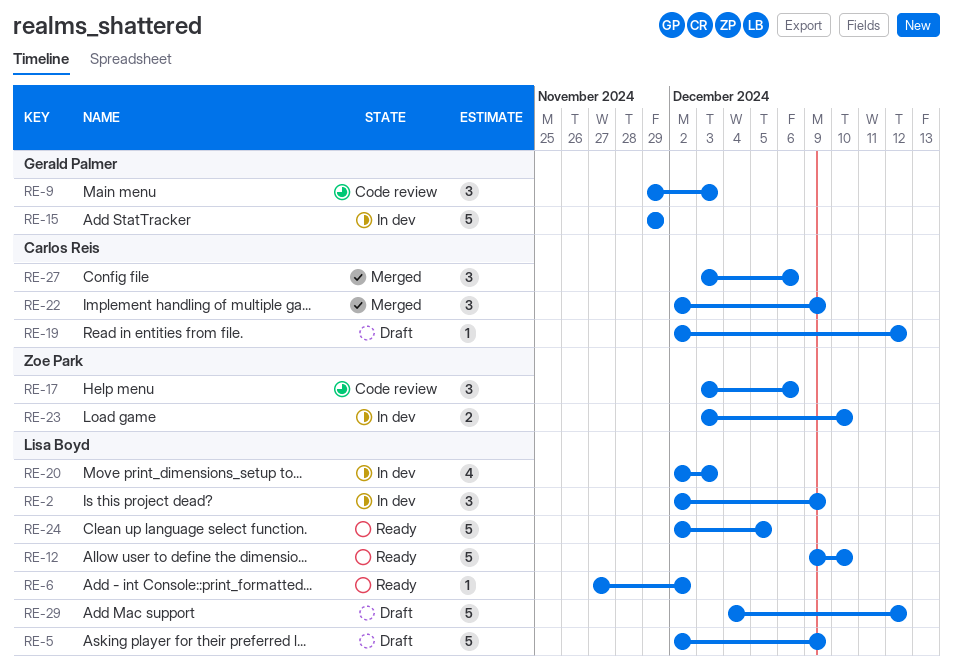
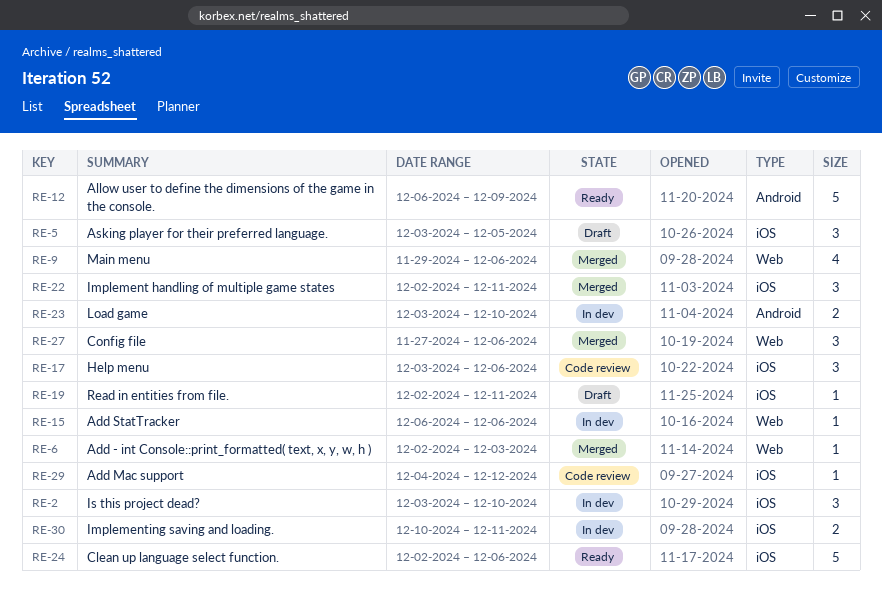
RE-2, start: Dec 2 -> Dec 3
RE-2, due: Dec 9 -> Dec 10
RE-5, estimate: 5 -> 3
RE-5, start: Dec 2 -> Dec 3
RE-5, due: Dec 9 -> Dec 5
RE-6, status: Ready -> Merged
RE-6, start: Nov 27 -> Dec 2
RE-6, due: Dec 2 -> Dec 3
RE-9, status: Code review -> Merged
RE-9, estimate: 3 -> 4
RE-9, due: Dec 3 -> Dec 6
RE-12, start: Dec 9 -> Dec 6
RE-12, due: Dec 10 -> Dec 9
RE-15, estimate: 5 -> 1
RE-15, start: Nov 29 -> Dec 6
RE-15, due: Nov 29 -> Dec 6
RE-19, due: Dec 12 -> Dec 11
RE-20: present -> none
RE-22, due: Dec 9 -> Dec 11
RE-24, due: Dec 5 -> Dec 6
RE-27, start: Dec 3 -> Nov 27
RE-29, status: Draft -> Code review
RE-29, estimate: 5 -> 1
RE-30: none -> present

